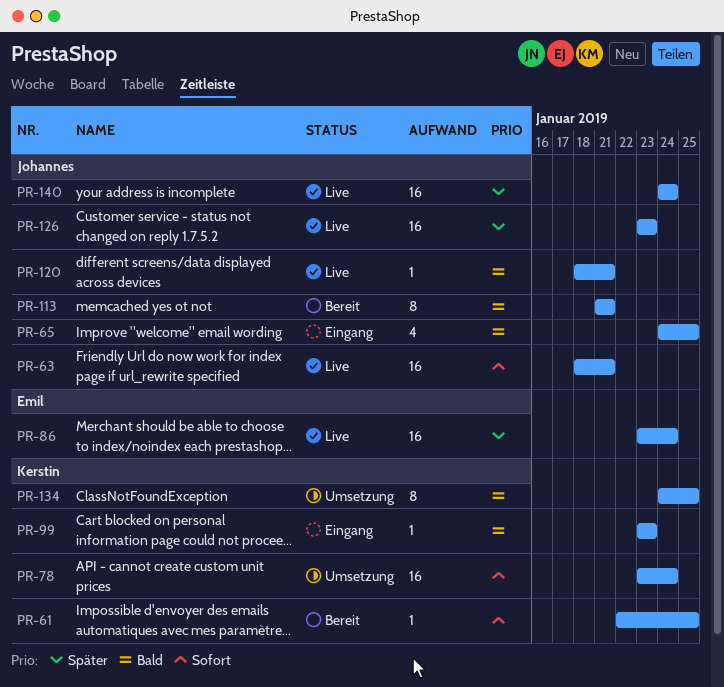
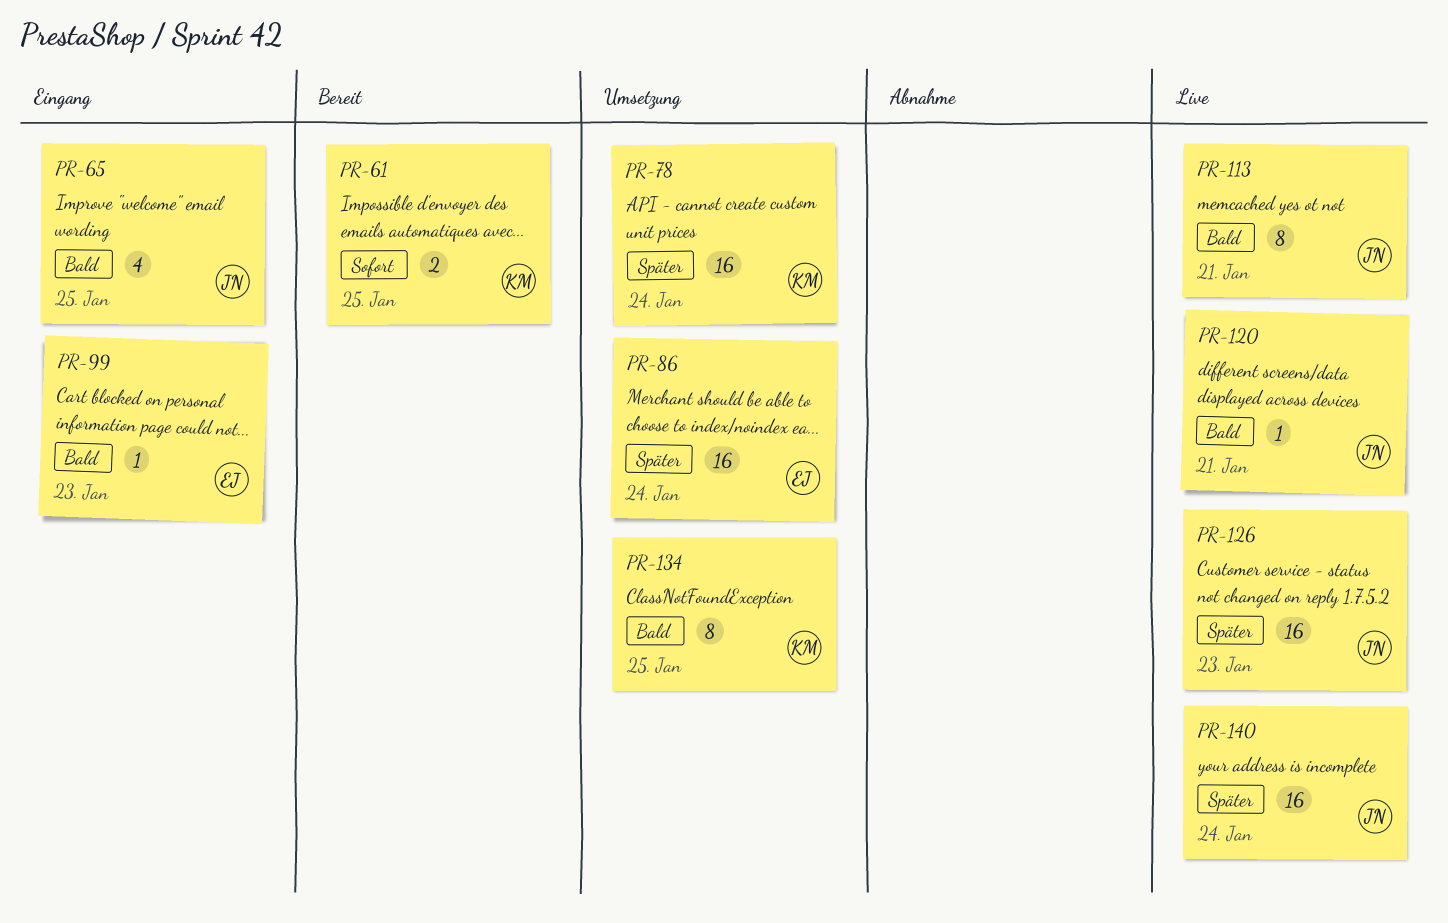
PR-61, estimate: 1 -> 2
PR-63: present -> none
PR-78, priority: Sofort -> Später
PR-86, status: Live -> Umsetzung
PR-99, owner: Kerstin -> Emil
PR-113, status: Bereit -> Live

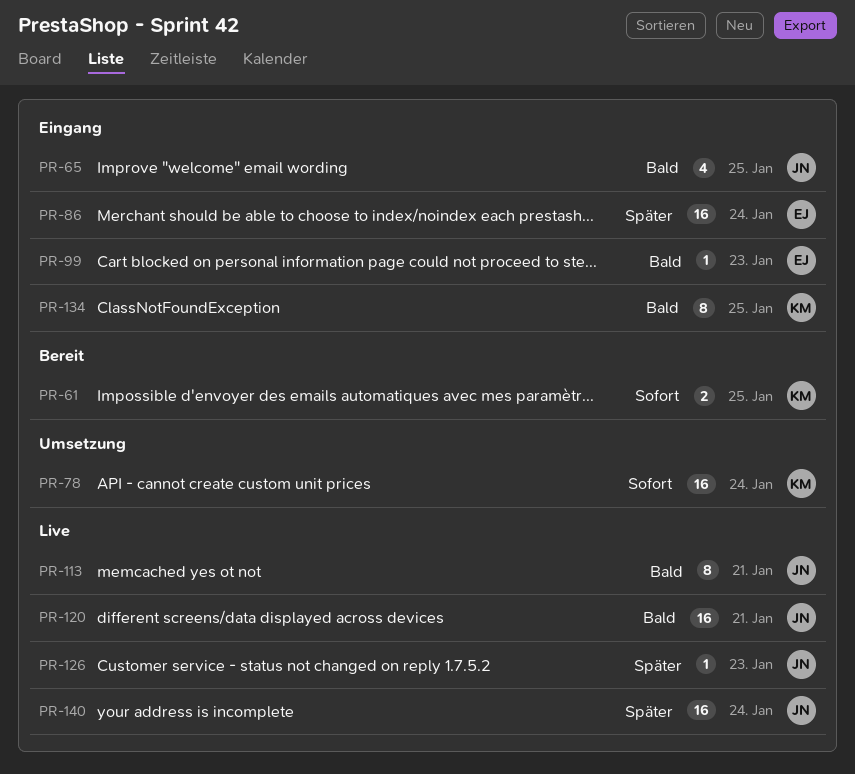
PR-78, priority: Später -> Sofort
PR-86, status: Umsetzung -> Eingang
PR-120, estimate: 1 -> 16
PR-126, estimate: 16 -> 1
PR-134, status: Umsetzung -> Eingang

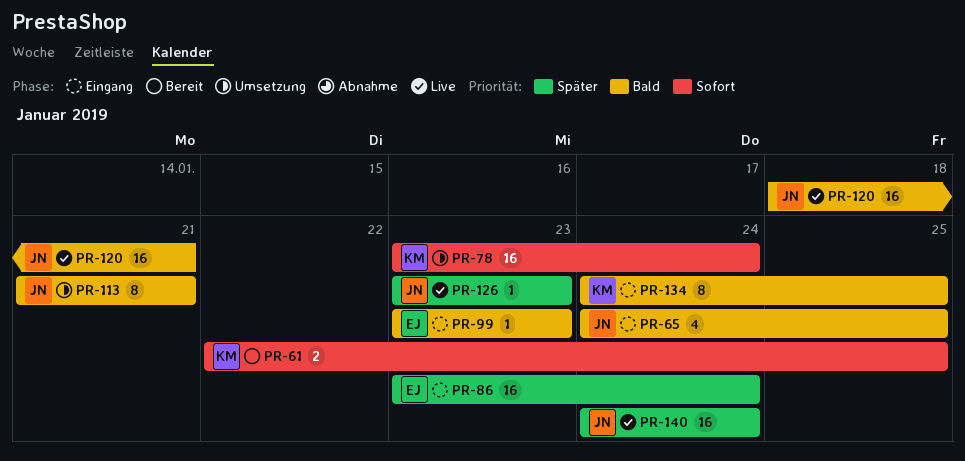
PR-113, status: Live -> Umsetzung

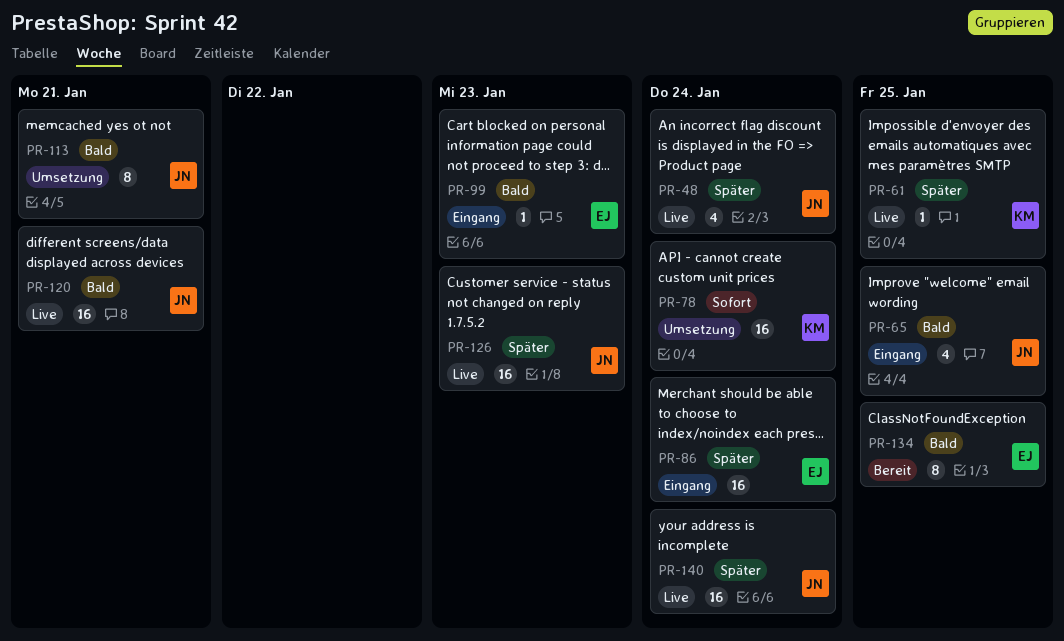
PR-48: none -> present
PR-61, status: Bereit -> Live
PR-61, priority: Sofort -> Später
PR-61, estimate: 2 -> 1
PR-126, estimate: 1 -> 16
PR-134, status: Eingang -> Bereit
PR-134, owner: KM -> EJ

